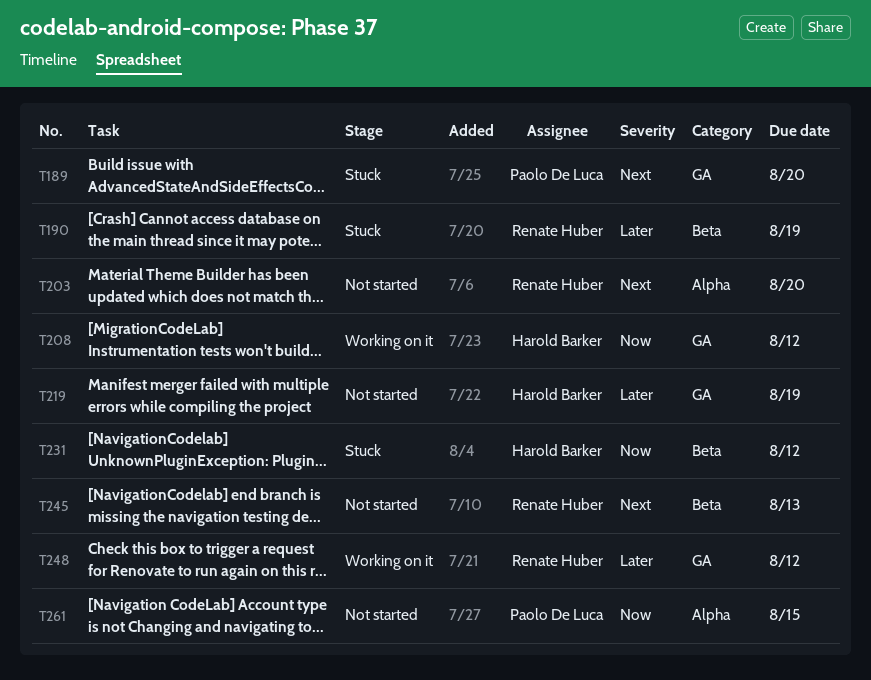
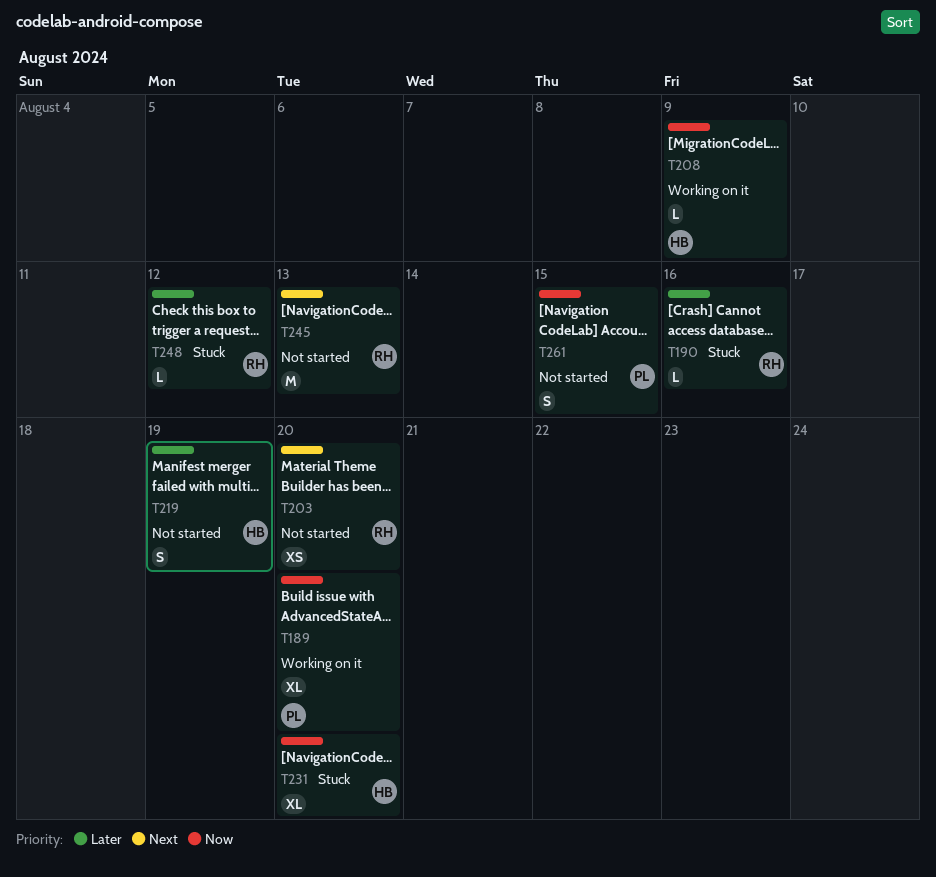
T189, status: Stuck -> Working on it
T189, priority: Next -> Now
T190, due: Aug 19 -> Aug 16
T208, due: Aug 12 -> Aug 9
T231, due: Aug 12 -> Aug 20
T248, status: Working on it -> Stuck

